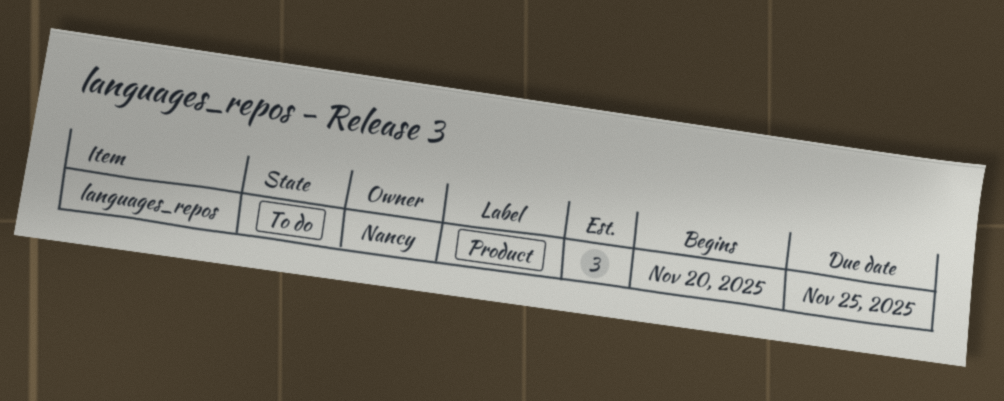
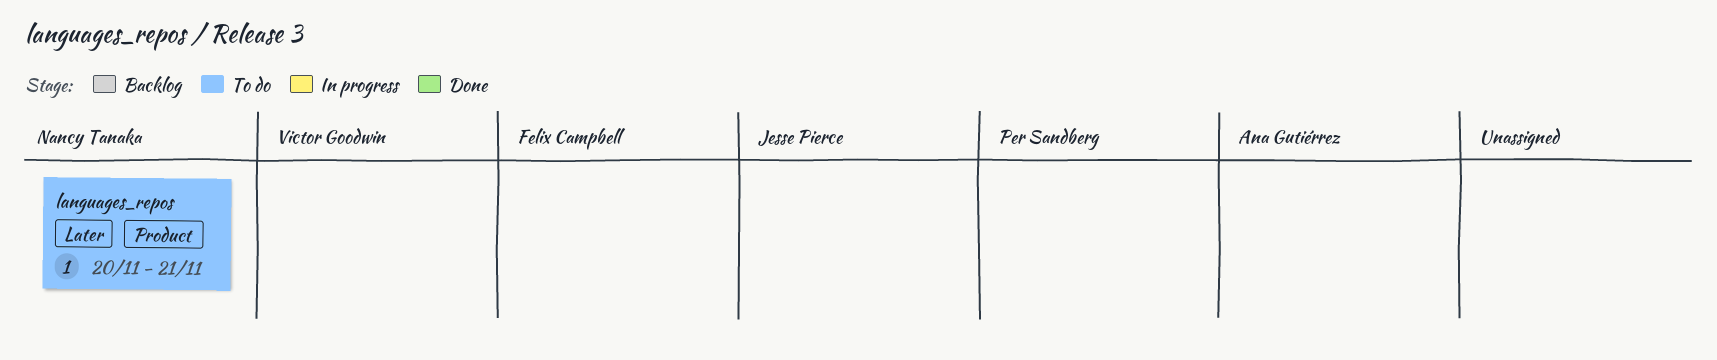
languages_repos, estimate: 3 -> 1
languages_repos, due: Nov 25 -> Nov 21

